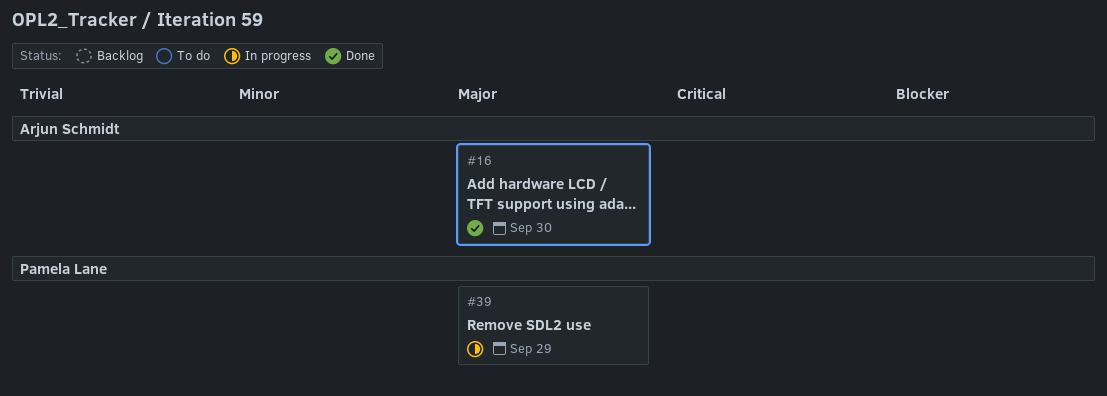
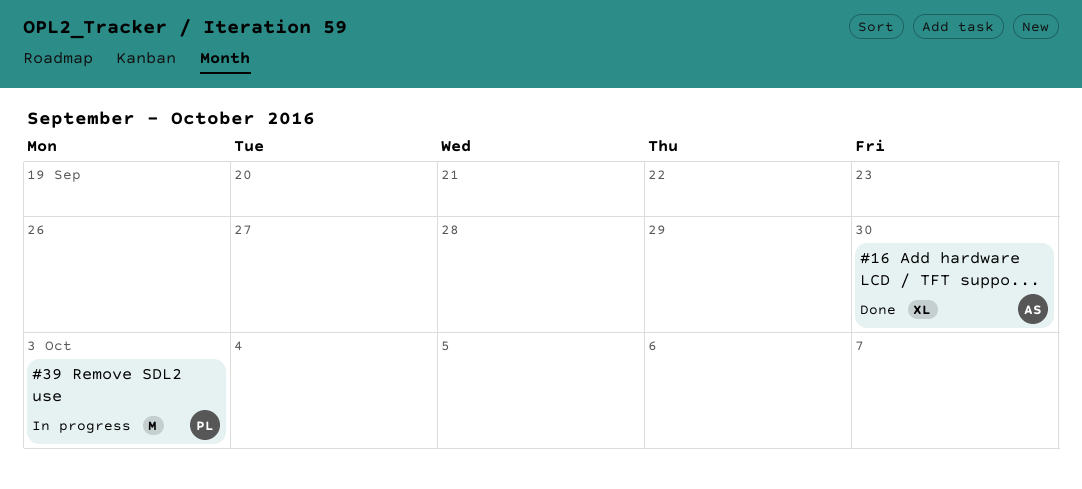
#39, due: Sep 29 -> Oct 3

